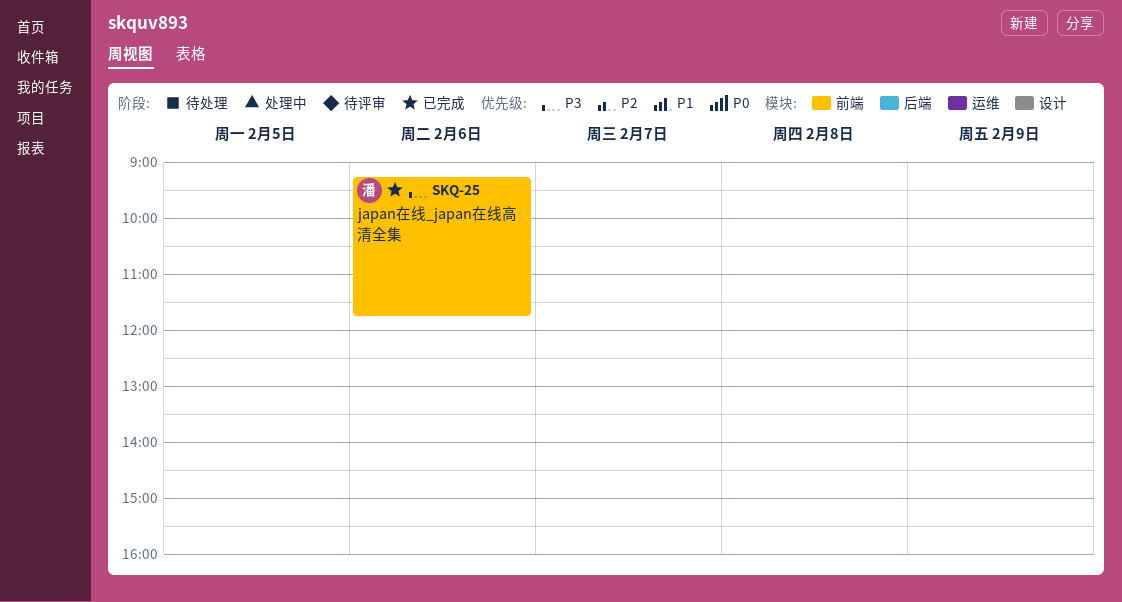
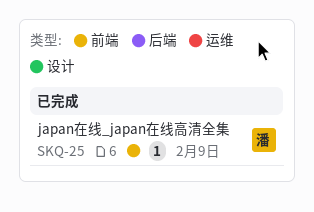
SKQ-25, day: Feb 6 -> Feb 9

